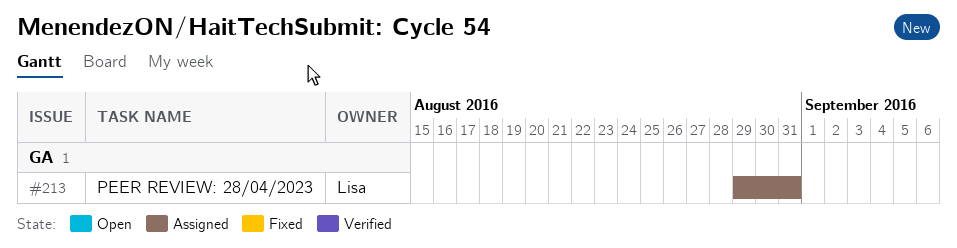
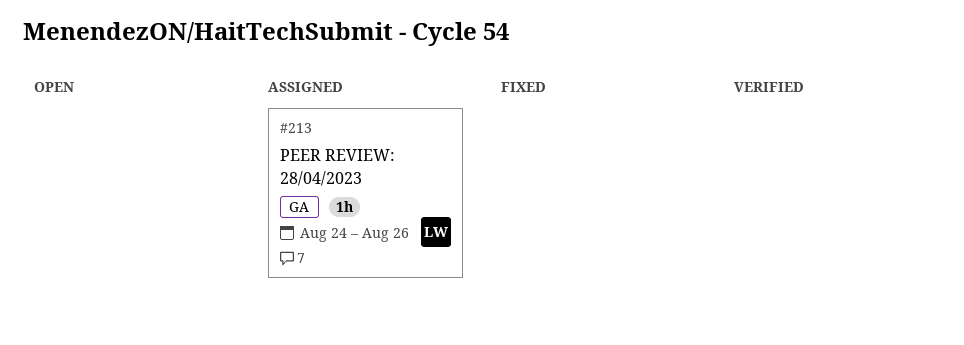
#213, start: Aug 29 -> Aug 24
#213, due: Aug 31 -> Aug 26

